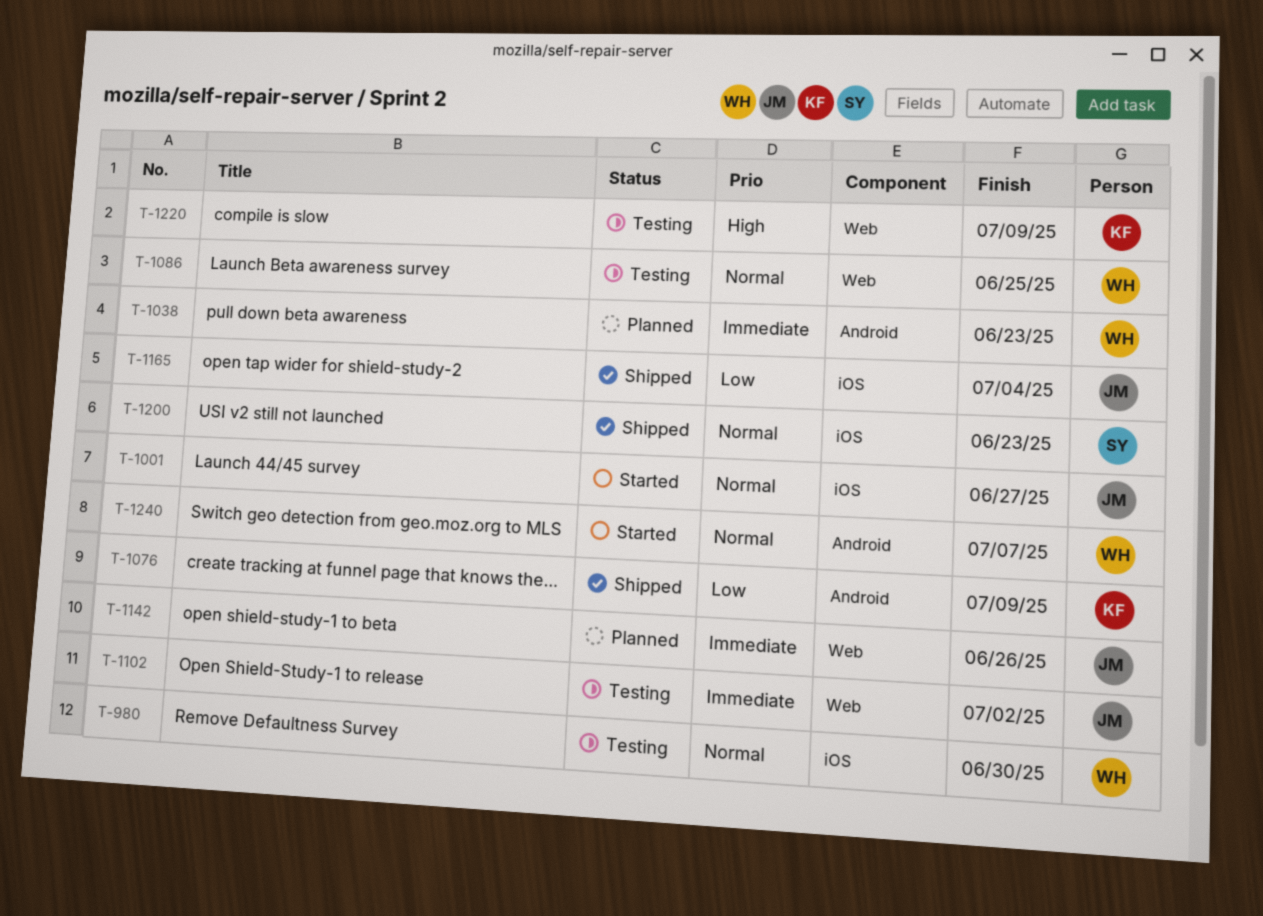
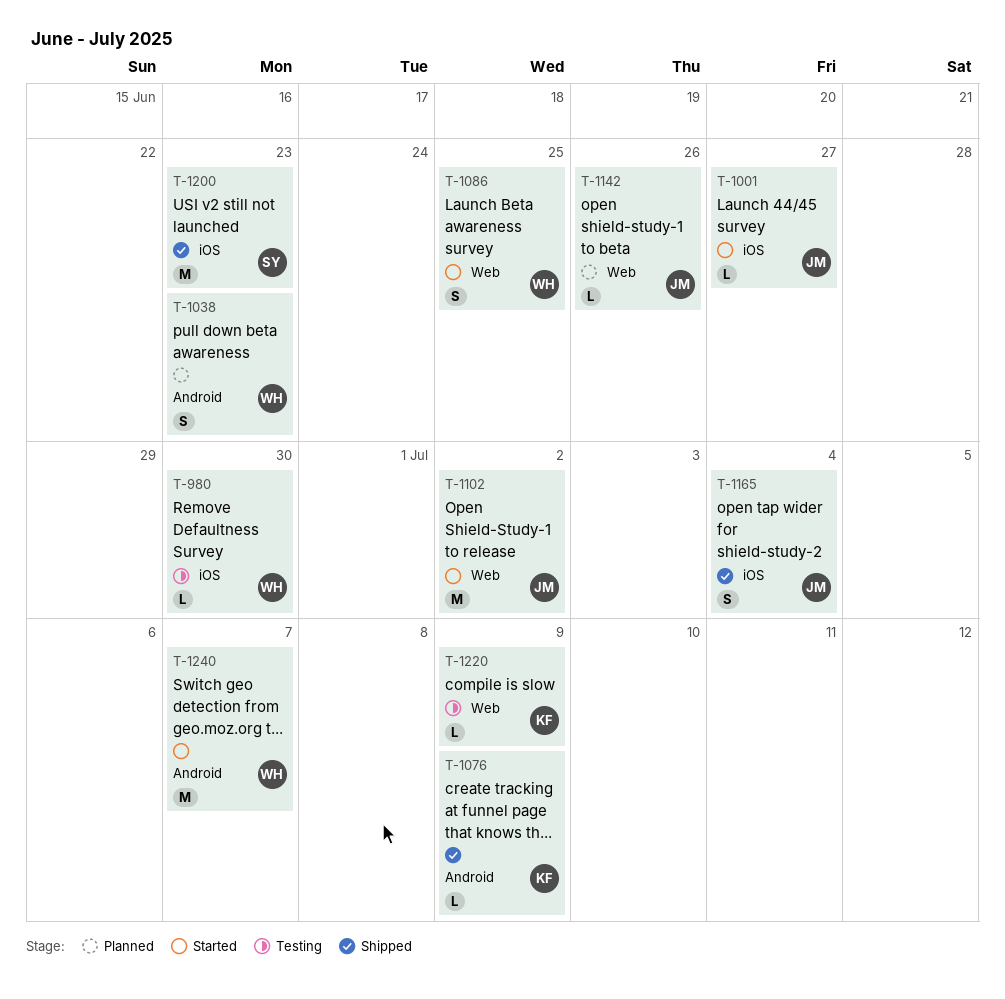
T-1086, status: Testing -> Started
T-1102, status: Testing -> Started

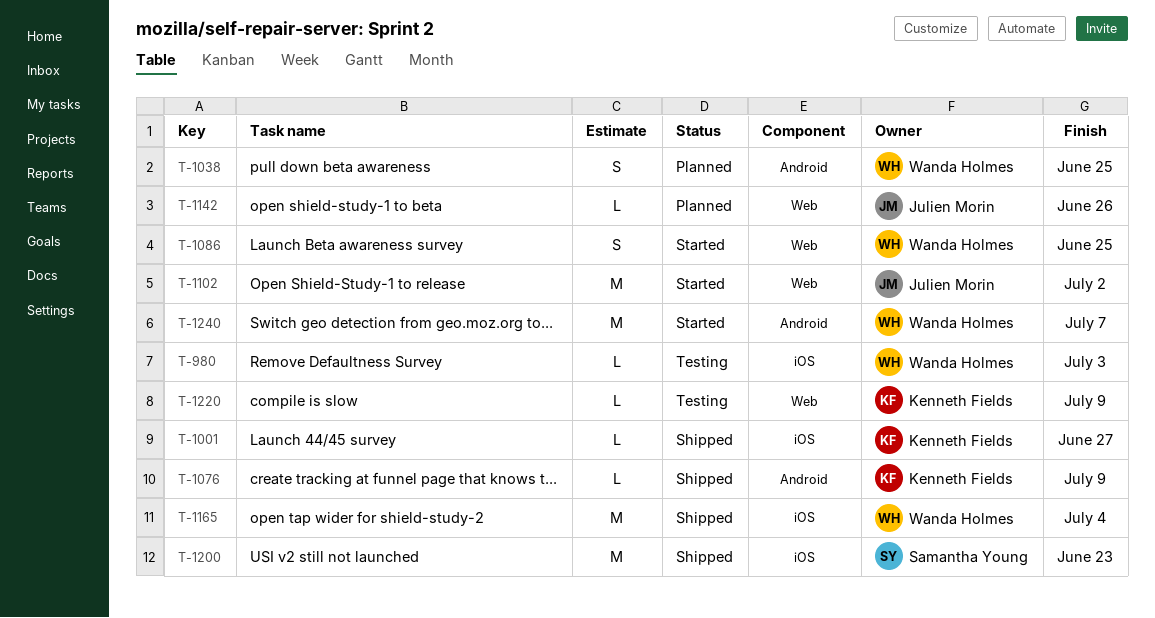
T-980, due: Jun 30 -> Jul 3
T-1001, status: Started -> Shipped
T-1001, owner: Julien Morin -> Kenneth Fields
T-1038, due: Jun 23 -> Jun 25
T-1165, owner: Julien Morin -> Wanda Holmes
T-1165, estimate: S -> M

